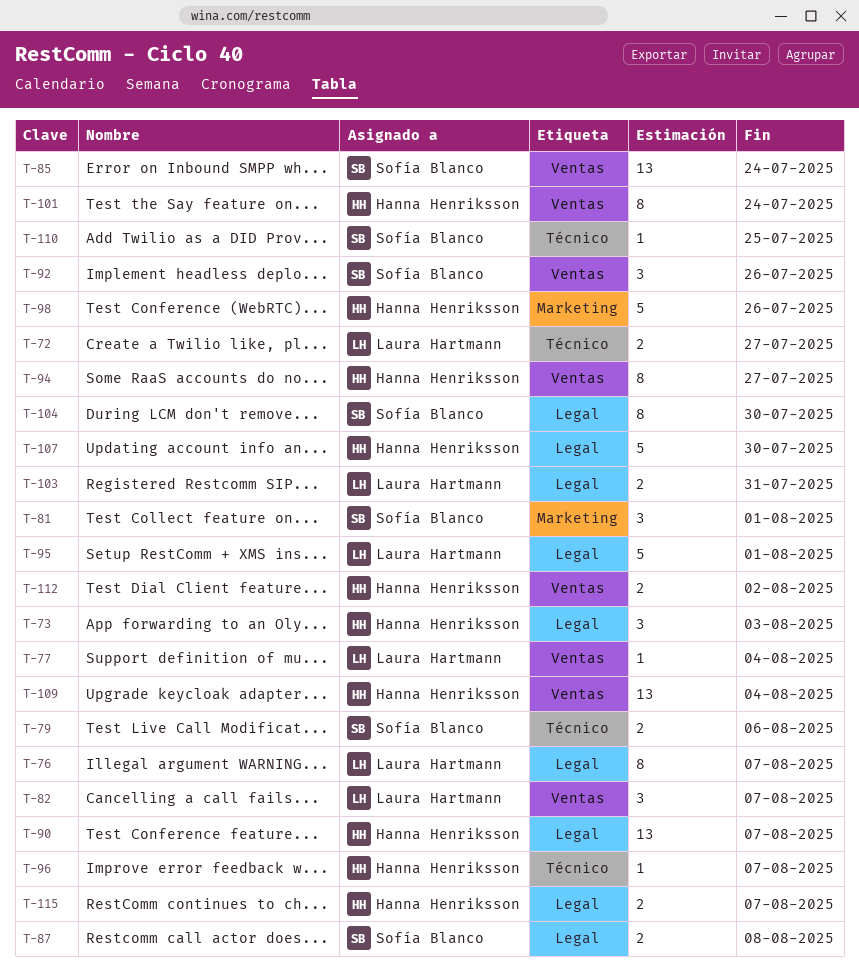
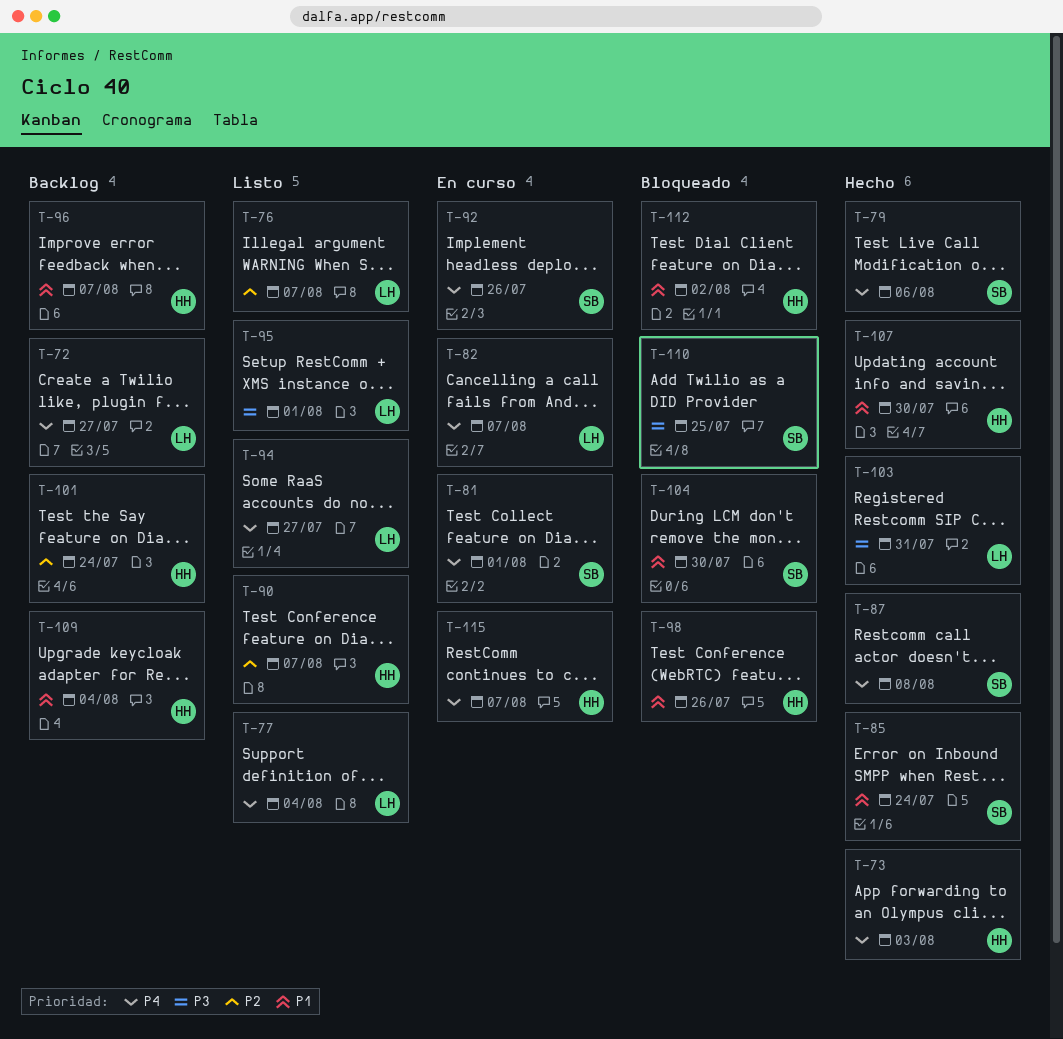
T-94, owner: Hanna Henriksson -> Laura Hartmann

